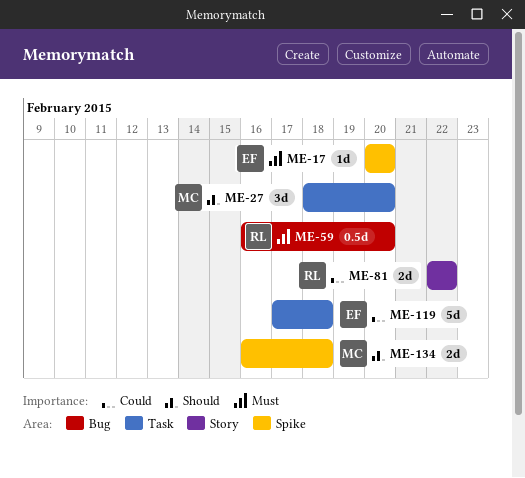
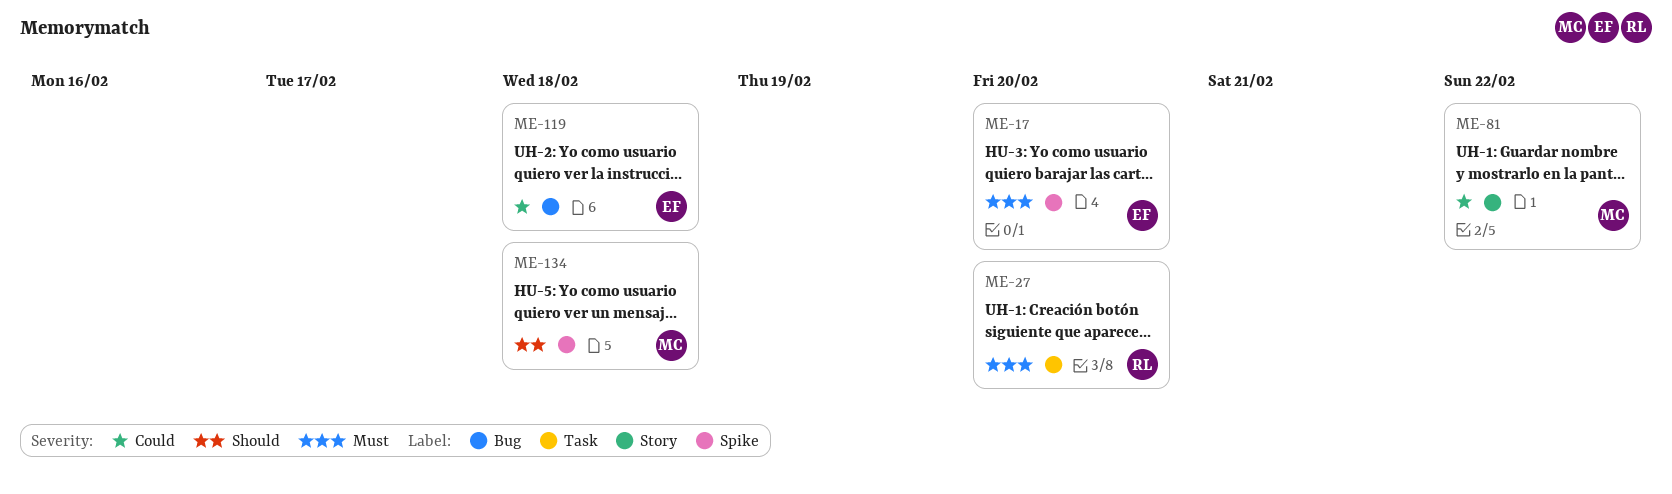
ME-27, owner: MC -> RL
ME-27, priority: Should -> Must
ME-59: present -> none
ME-81, owner: RL -> MC
ME-119, label: Task -> Bug

